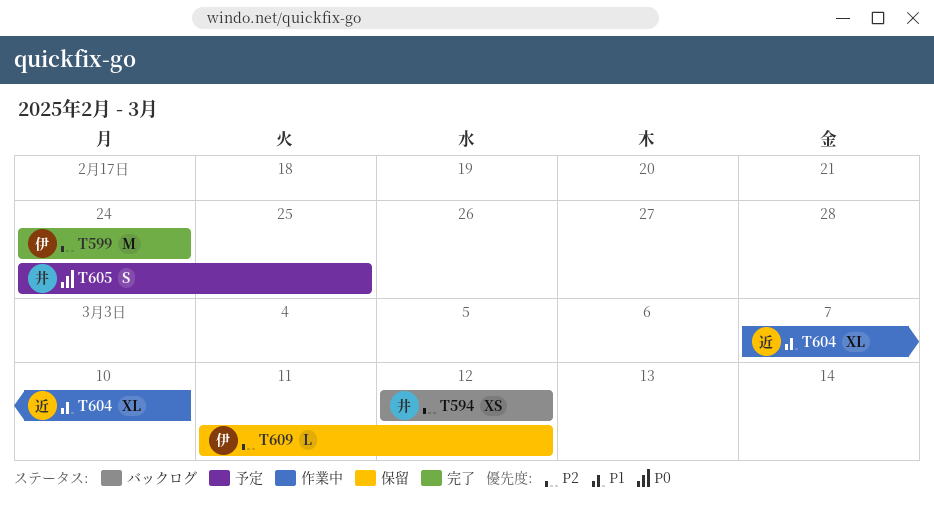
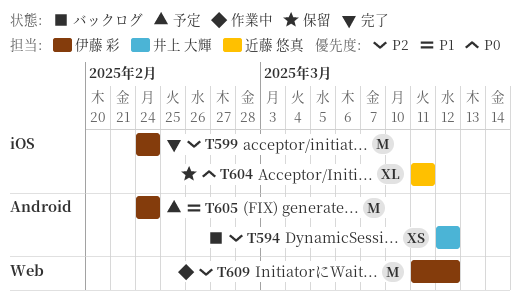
T604, status: 作業中 -> 保留
T604, priority: P1 -> P0
T604, start: Mar 7 -> Mar 11
T604, due: Mar 10 -> Mar 11
T605, owner: 井上 大輝 -> 伊藤 彩
T605, priority: P0 -> P1
T605, estimate: S -> M
T605, due: Feb 25 -> Feb 24
T609, status: 保留 -> 作業中
T609, estimate: L -> M

